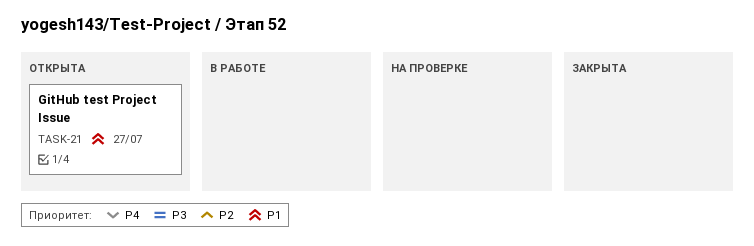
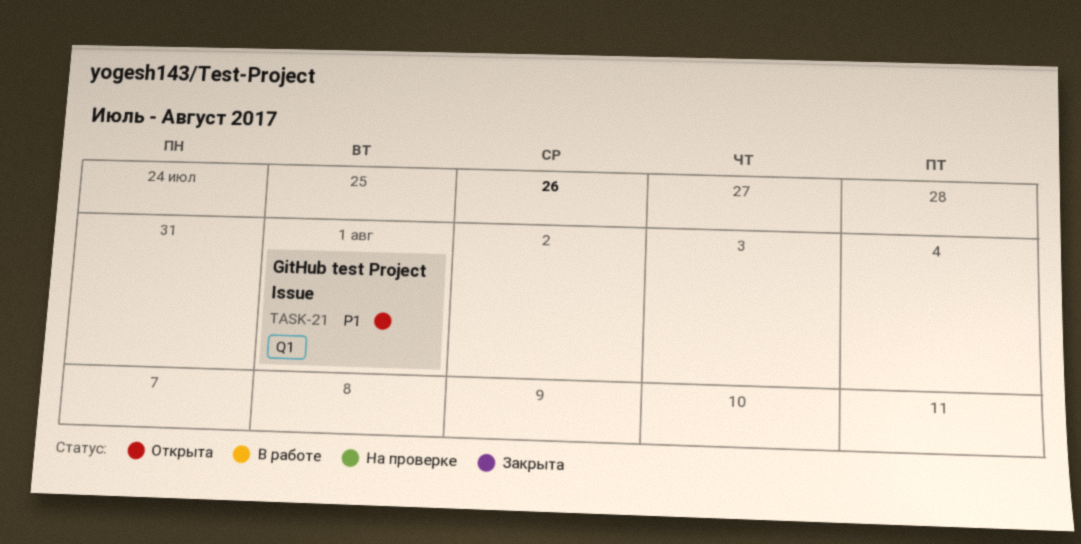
TASK-21, due: Jul 27 -> Aug 1

